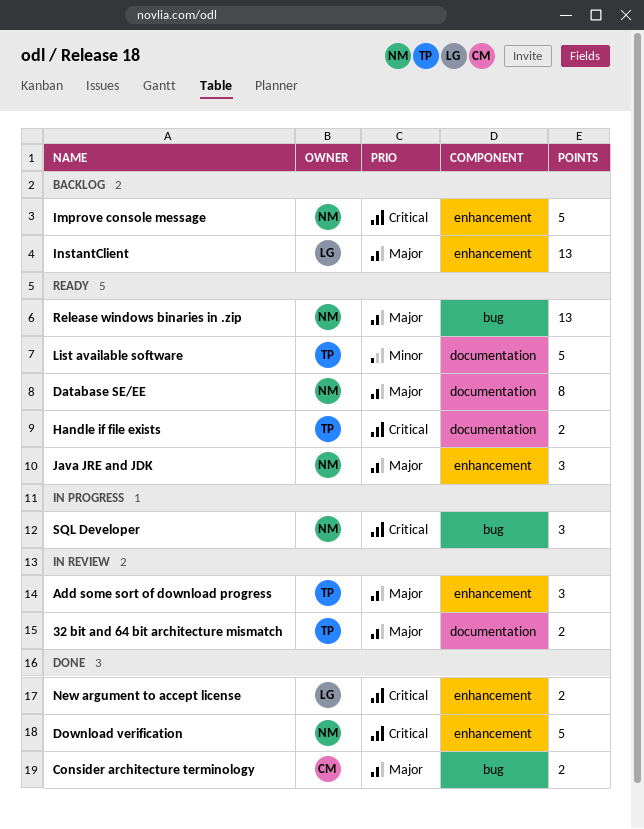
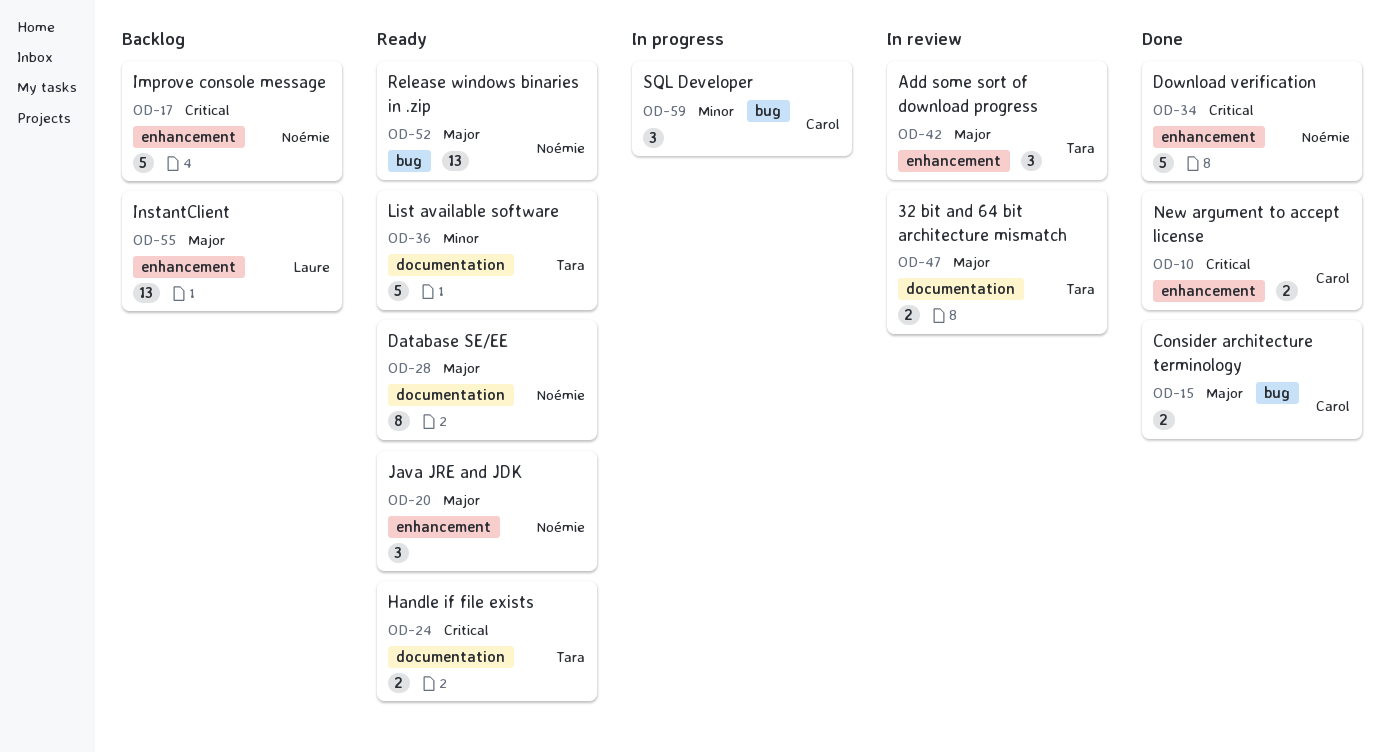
New argument to accept license, owner: Laure -> Carol
SQL Developer, owner: Noémie -> Carol
SQL Developer, priority: Critical -> Minor

